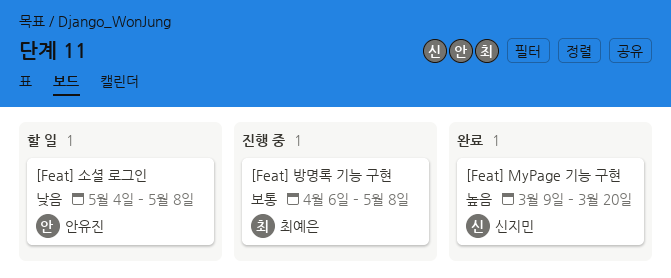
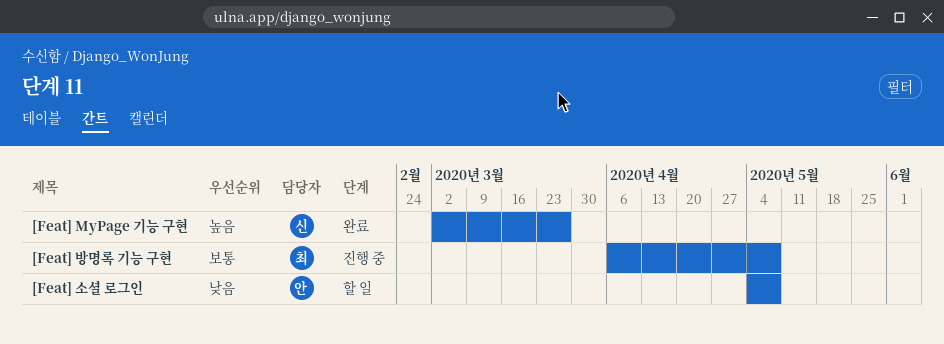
[Feat] MyPage 기능 구현, start: Mar 9 -> Mar 2
[Feat] MyPage 기능 구현, due: Mar 20 -> Mar 27

